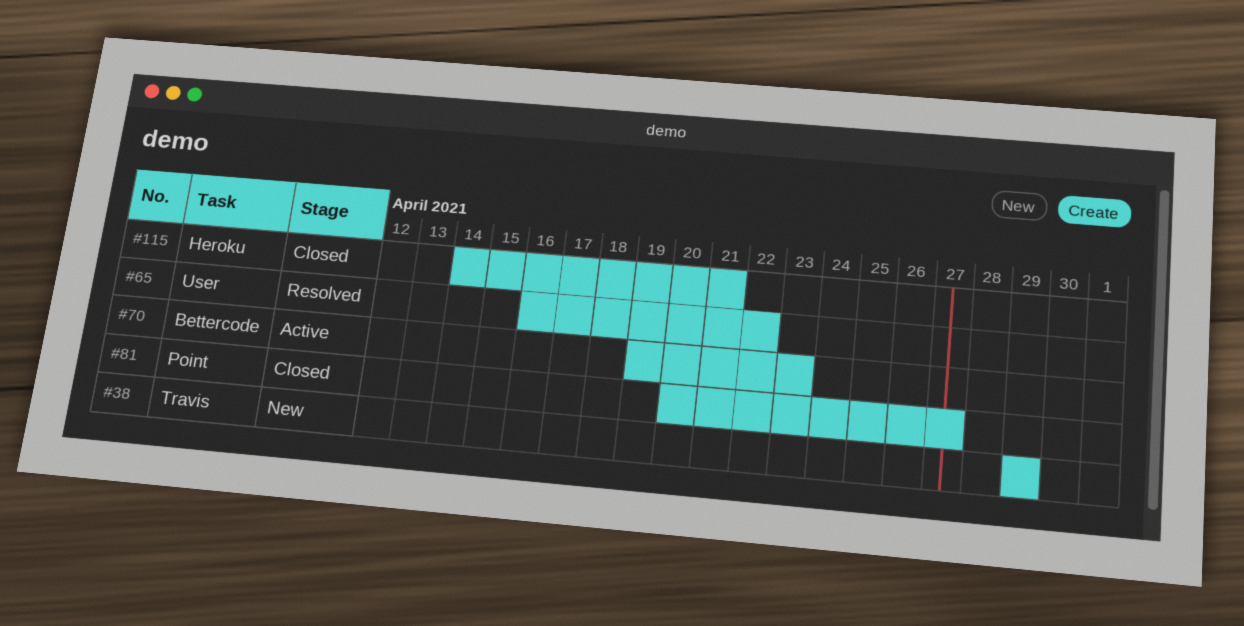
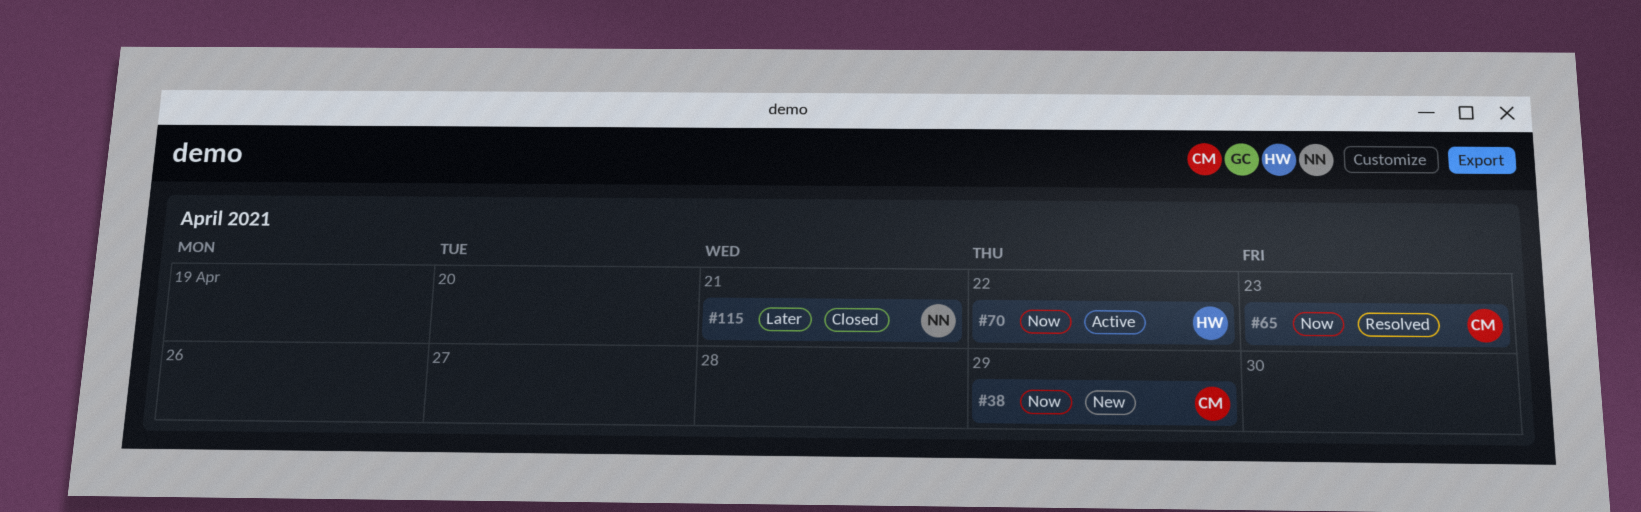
#65, due: Apr 22 -> Apr 23
#70, due: Apr 23 -> Apr 22
#81: present -> none

